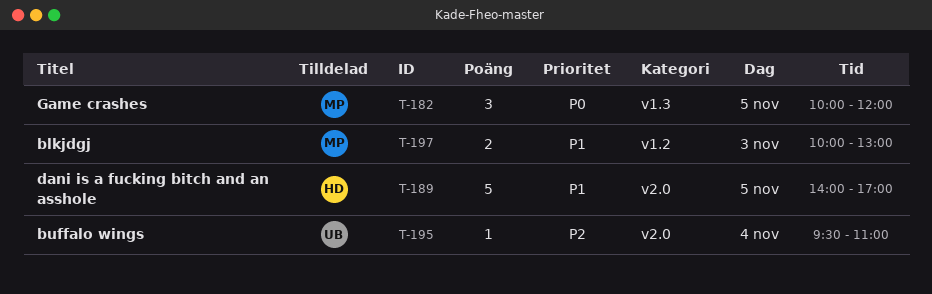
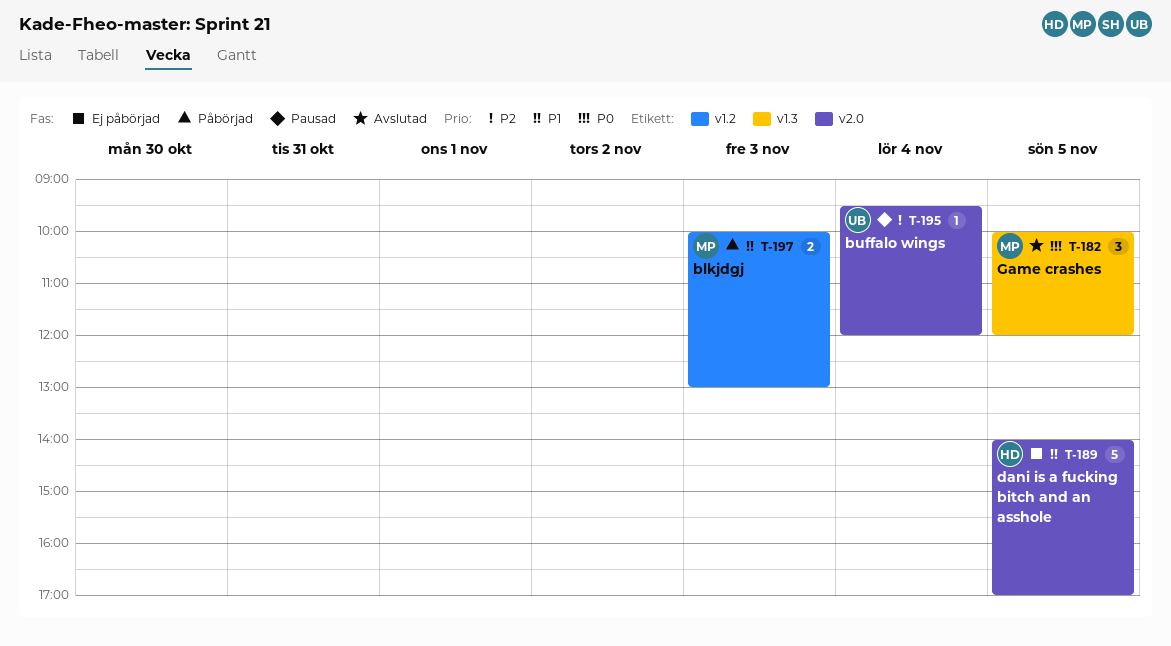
T-195, ends: 11:00 -> 12:00

